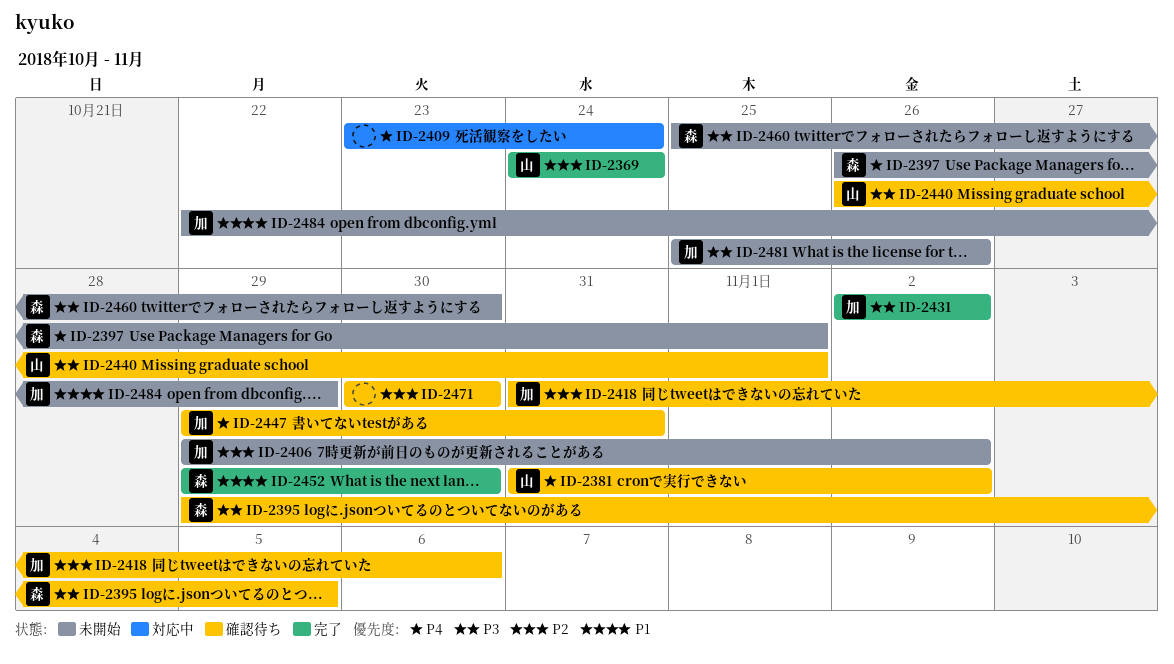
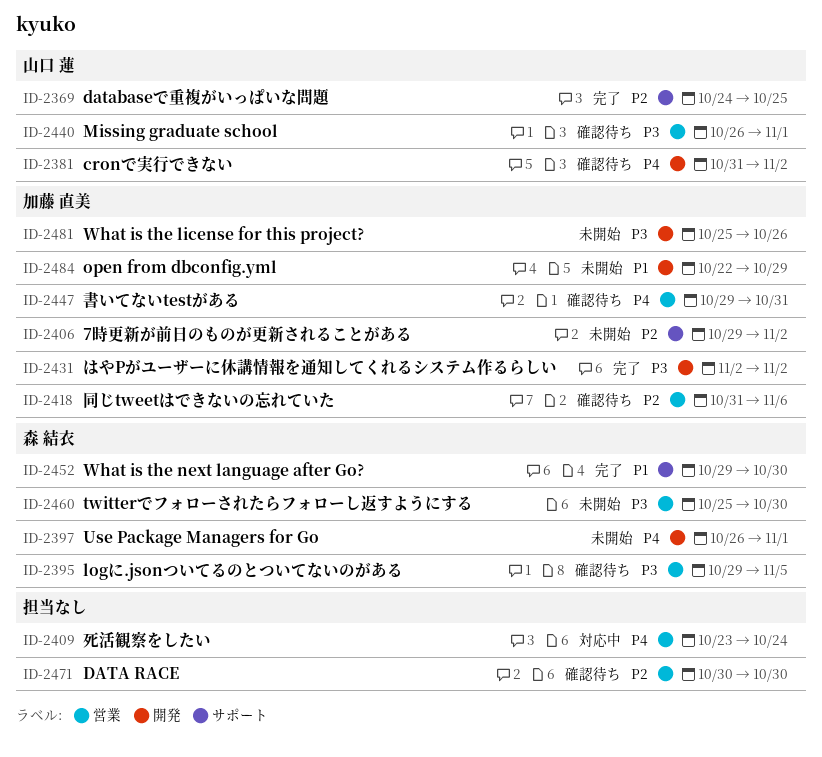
ID-2369, due: Oct 24 -> Oct 25

